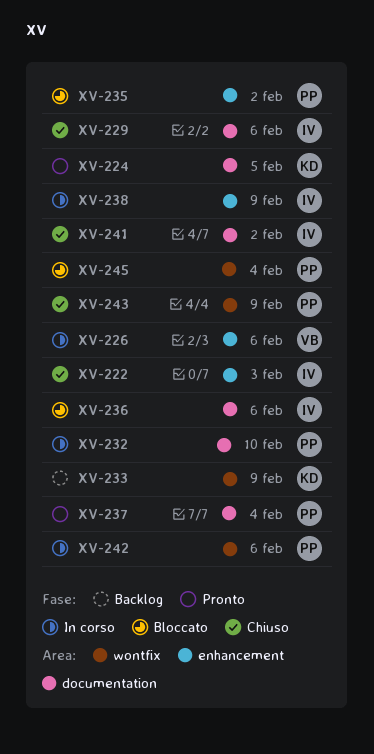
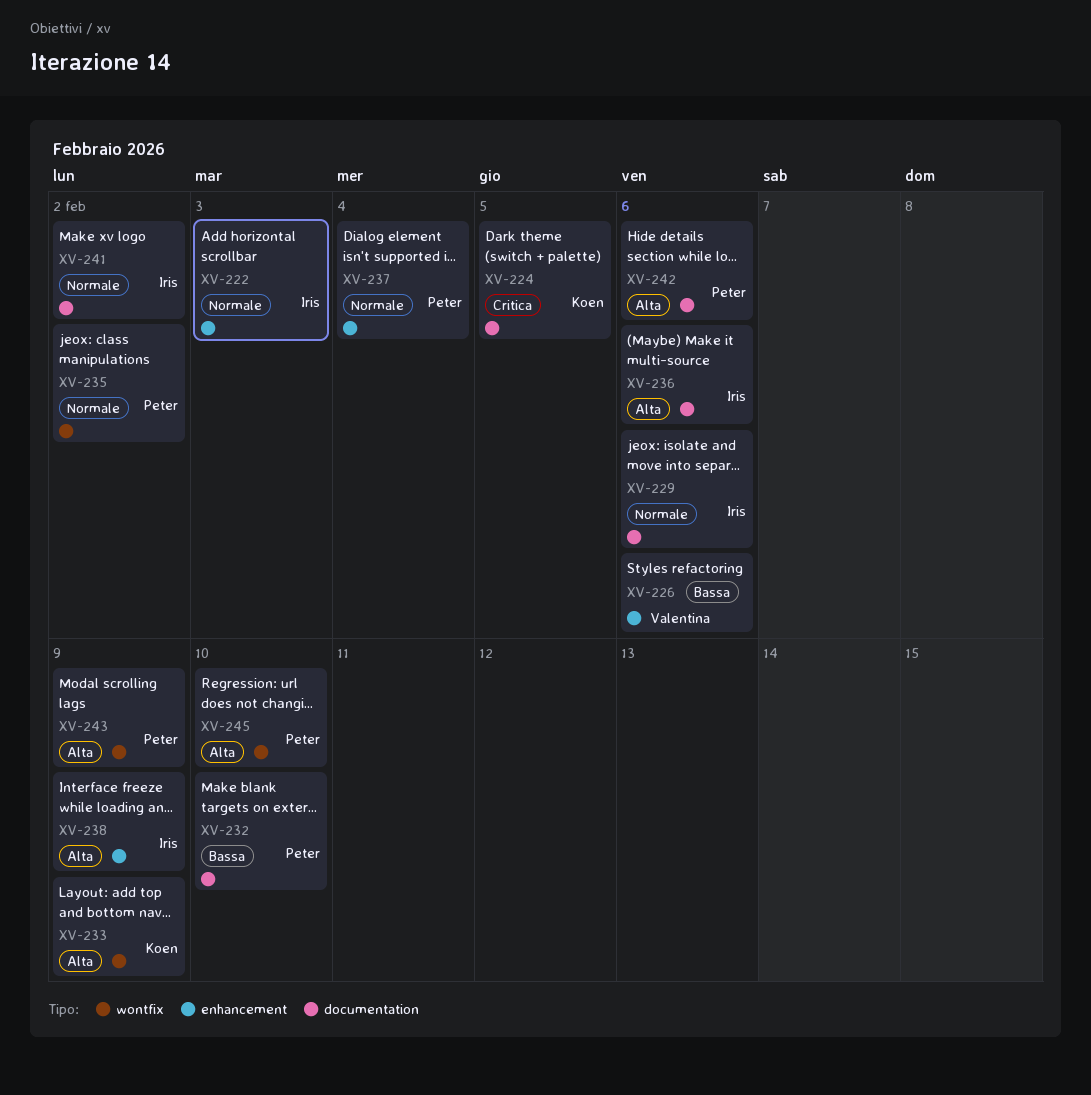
XV-235, label: enhancement -> wontfix
XV-237, label: documentation -> enhancement
XV-242, label: wontfix -> documentation
XV-245, due: Feb 4 -> Feb 10

